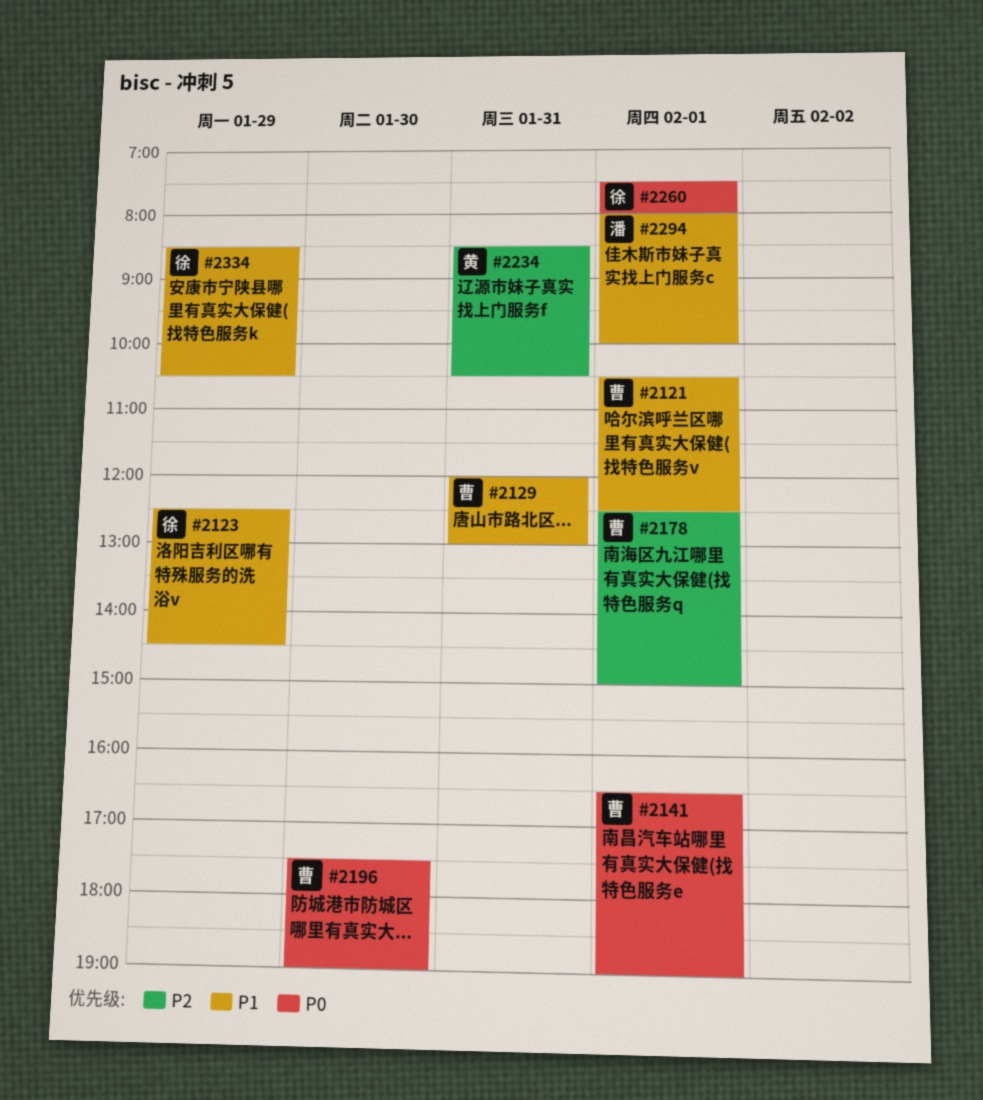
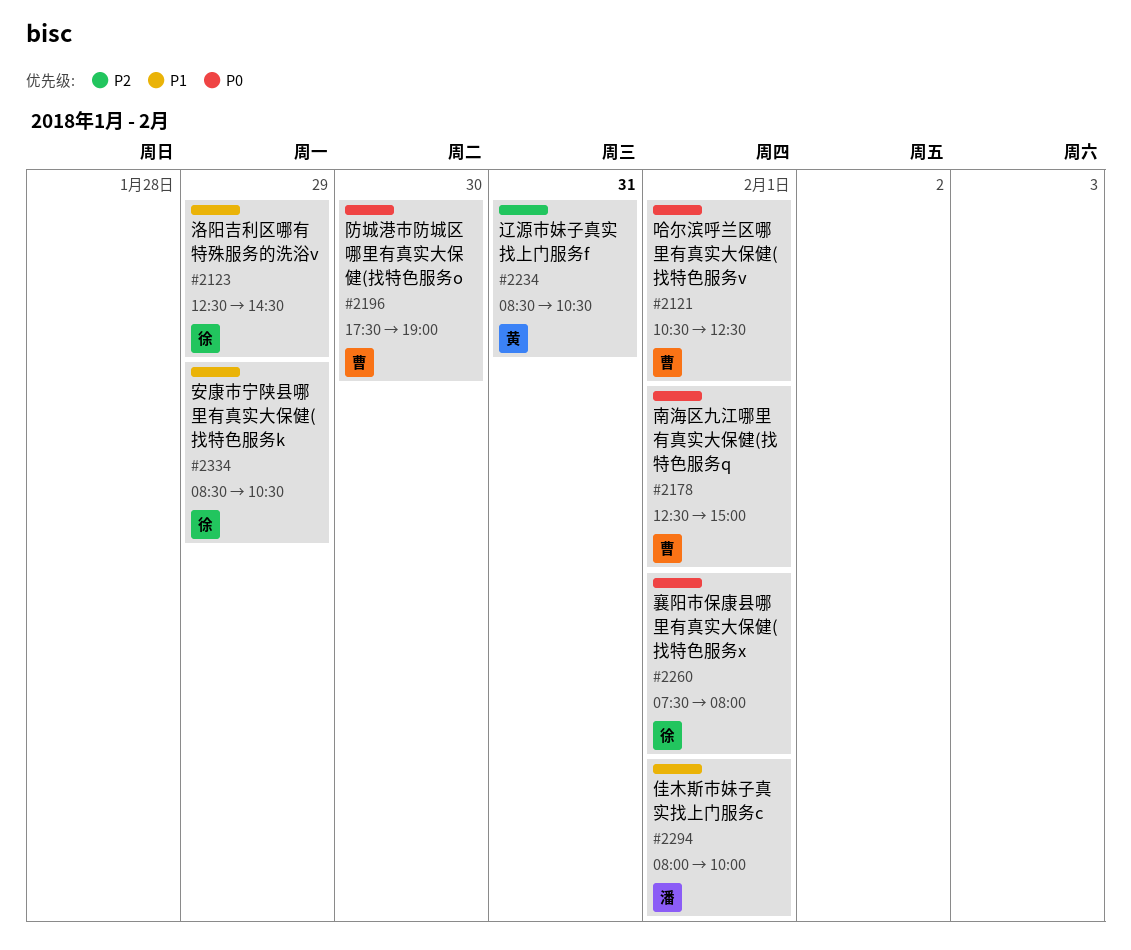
#2121, priority: P1 -> P0
#2129: present -> none
#2141: present -> none
#2178, priority: P2 -> P0

